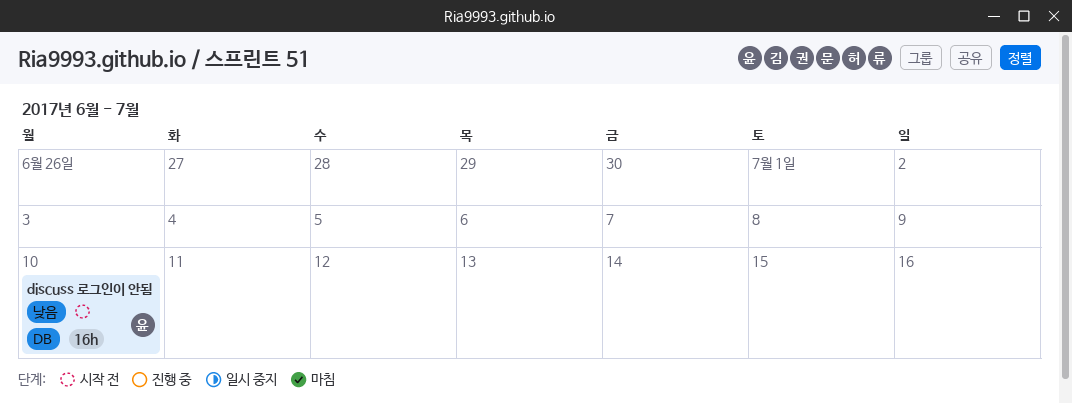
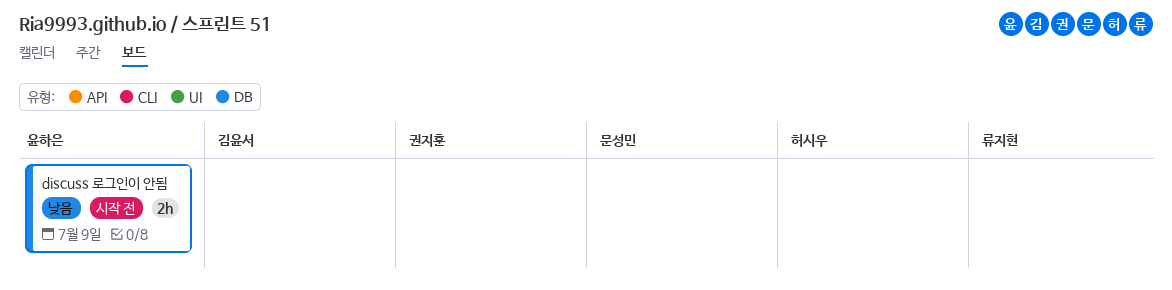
discuss 로그인이 안됨, estimate: 16h -> 2h
discuss 로그인이 안됨, due: Jul 10 -> Jul 9

